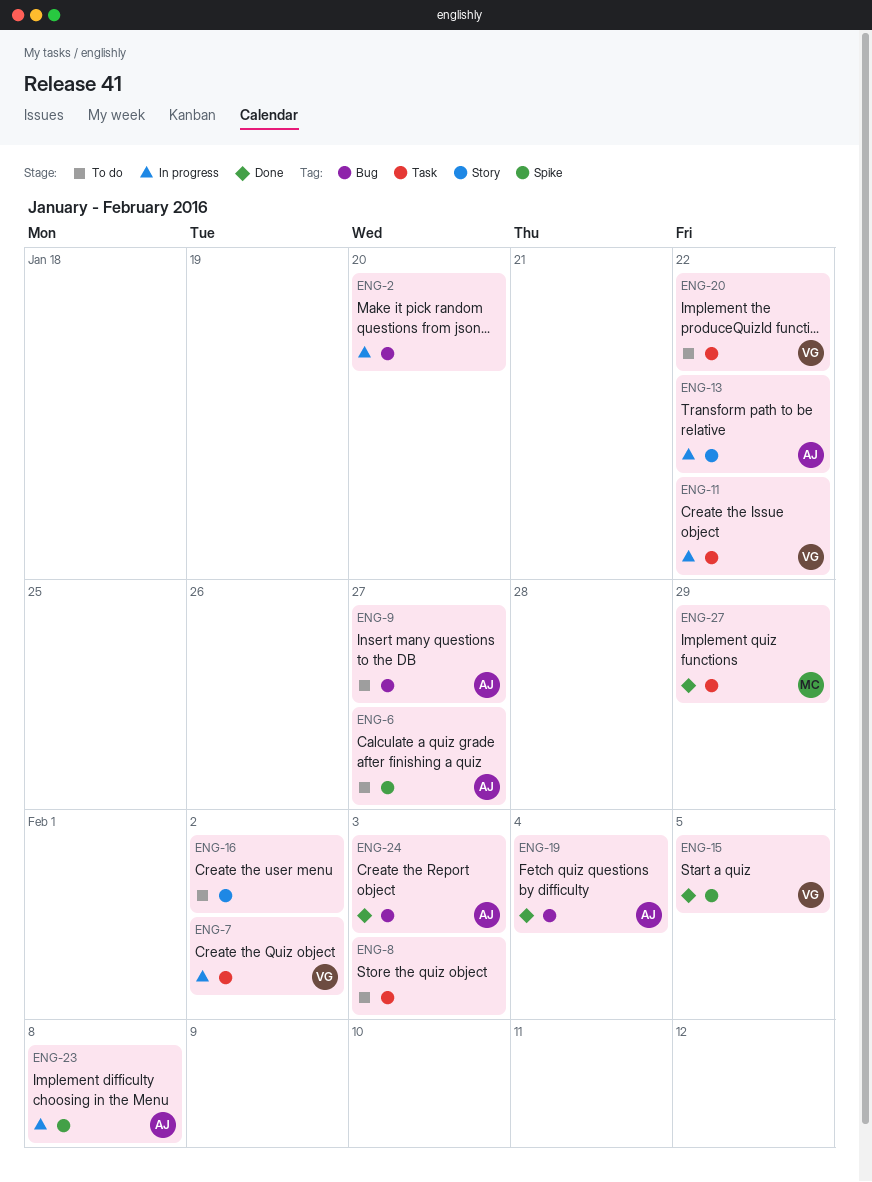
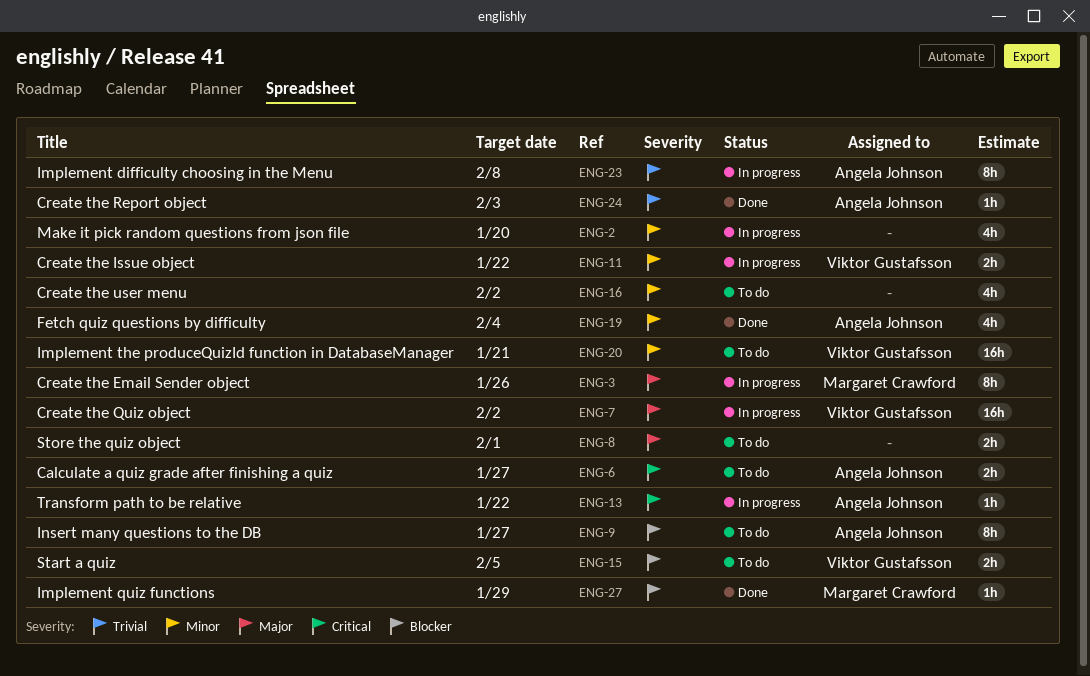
ENG-3: none -> present
ENG-8, due: Feb 3 -> Feb 1
ENG-15, status: Done -> To do
ENG-20, due: Jan 22 -> Jan 21

